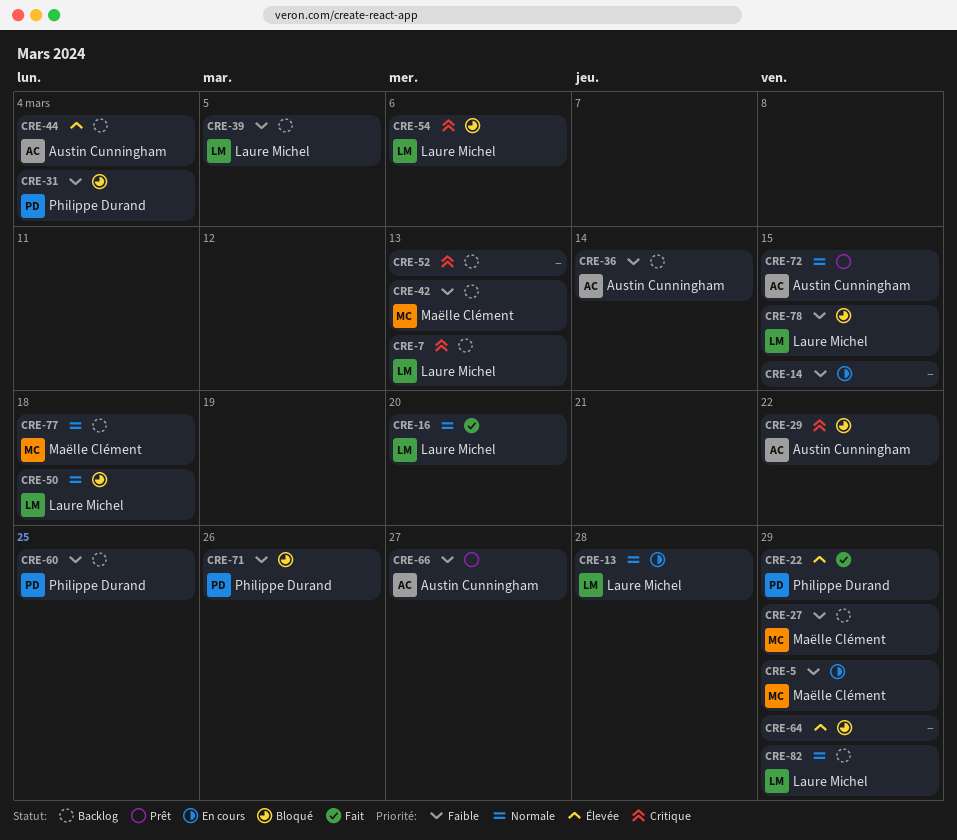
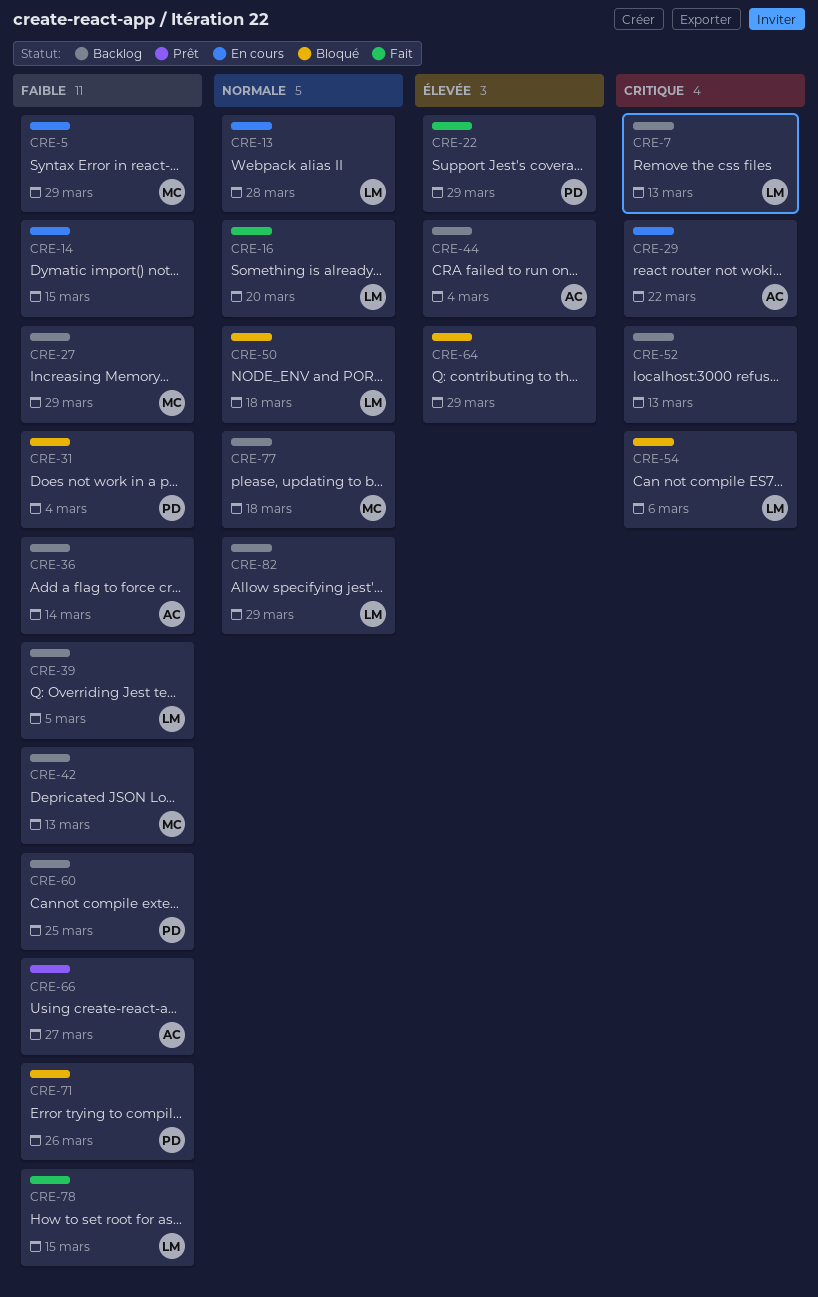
CRE-29, status: Bloqué -> En cours
CRE-72: present -> none
CRE-78, status: Bloqué -> Fait

